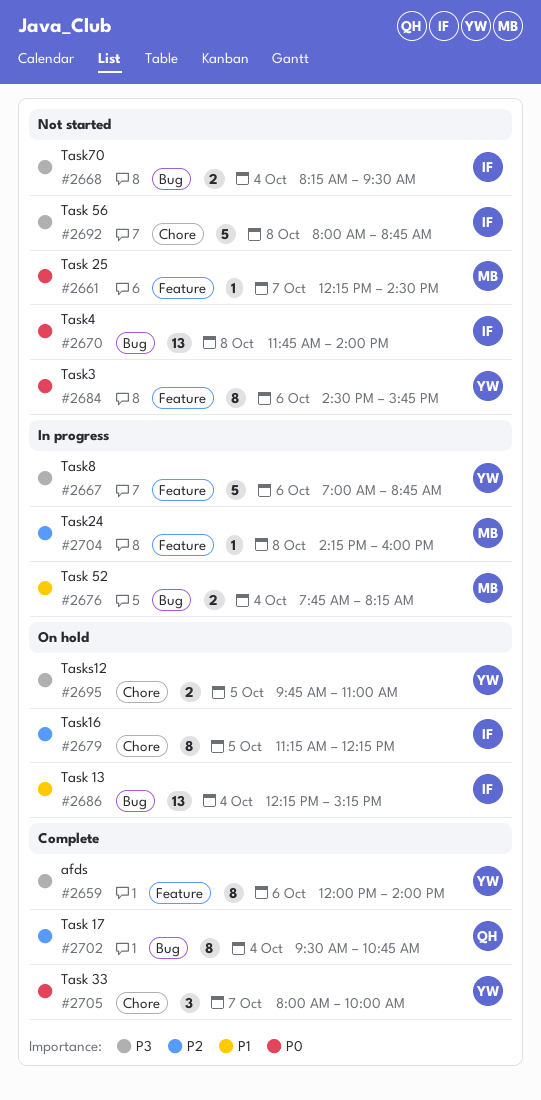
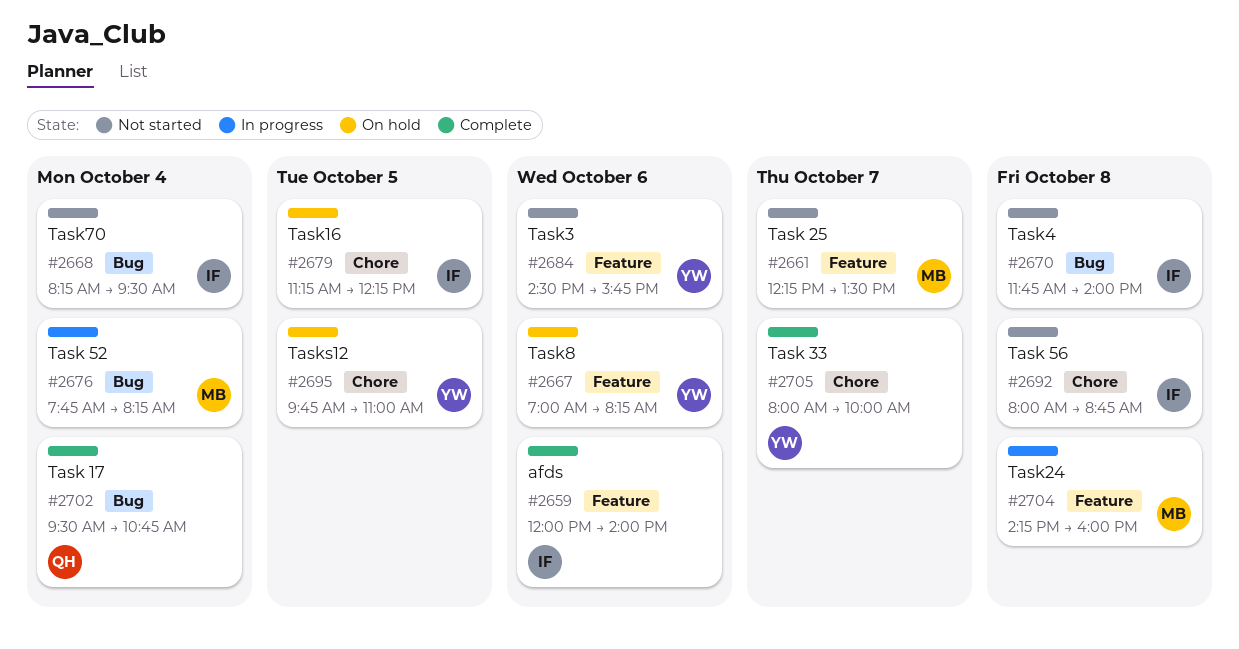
#2659, owner: YW -> IF
#2661, ends: 14:30 -> 13:30
#2667, status: In progress -> On hold
#2667, ends: 08:45 -> 08:15
#2686: present -> none

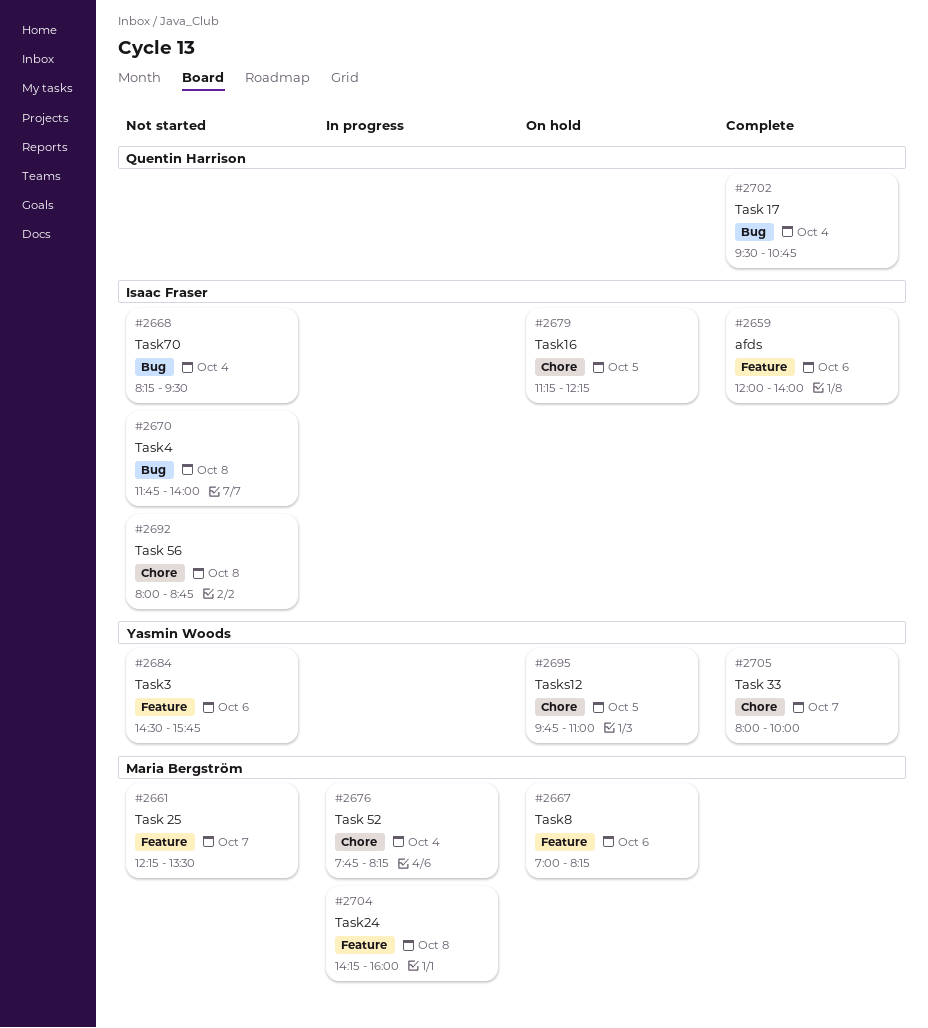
#2667, owner: Yasmin Woods -> Maria Bergström
#2676, label: Bug -> Chore

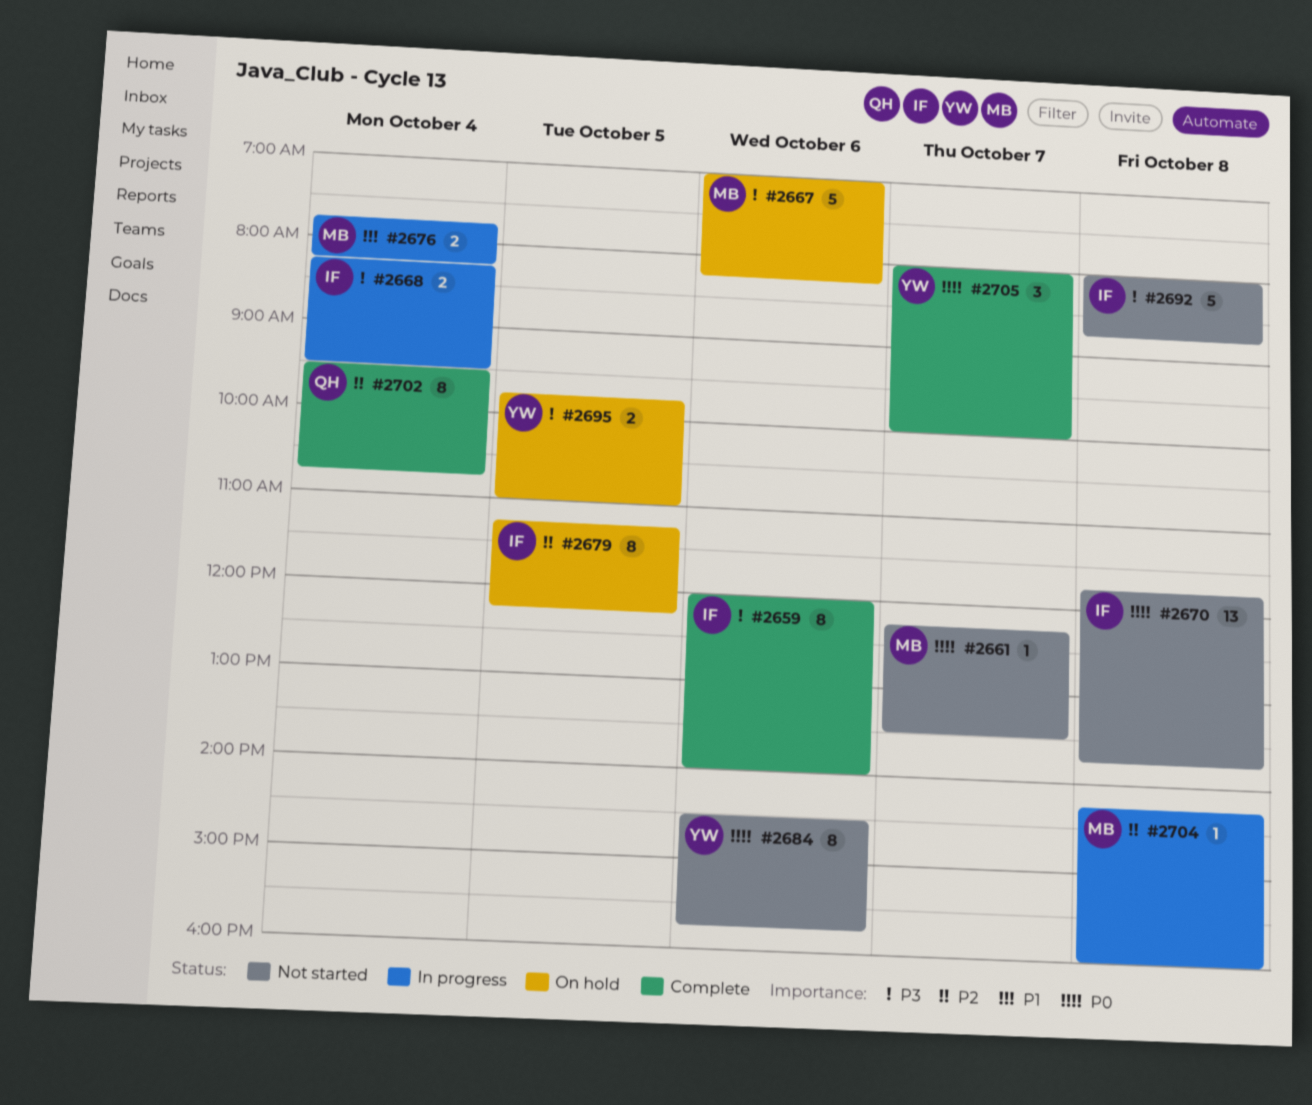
#2668, status: Not started -> In progress
#2670, ends: 14:00 -> 13:45

